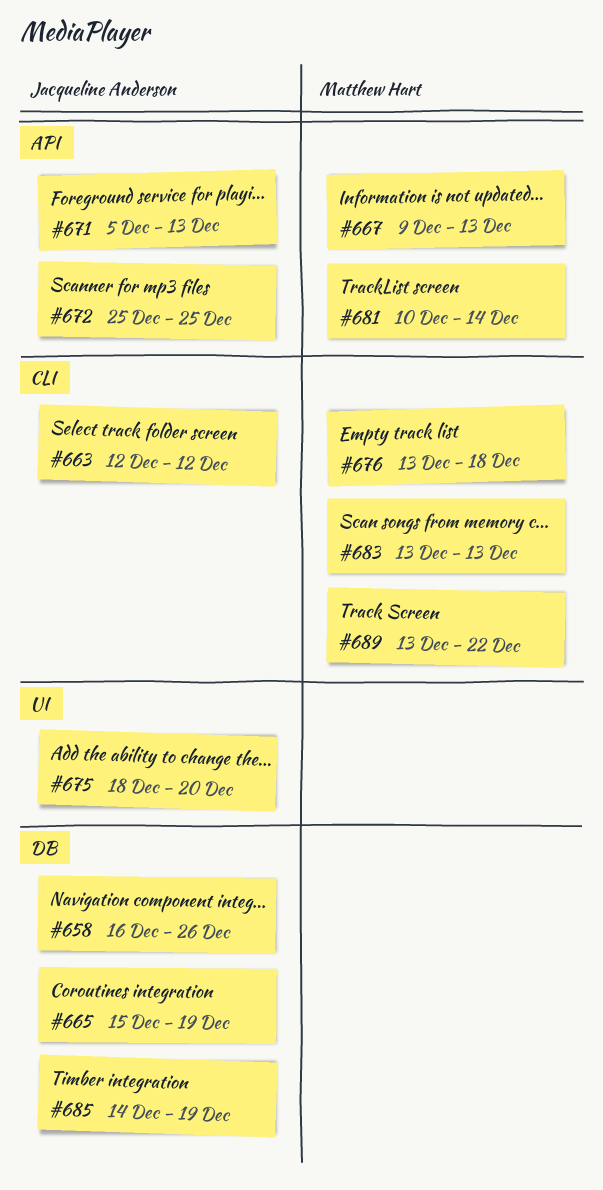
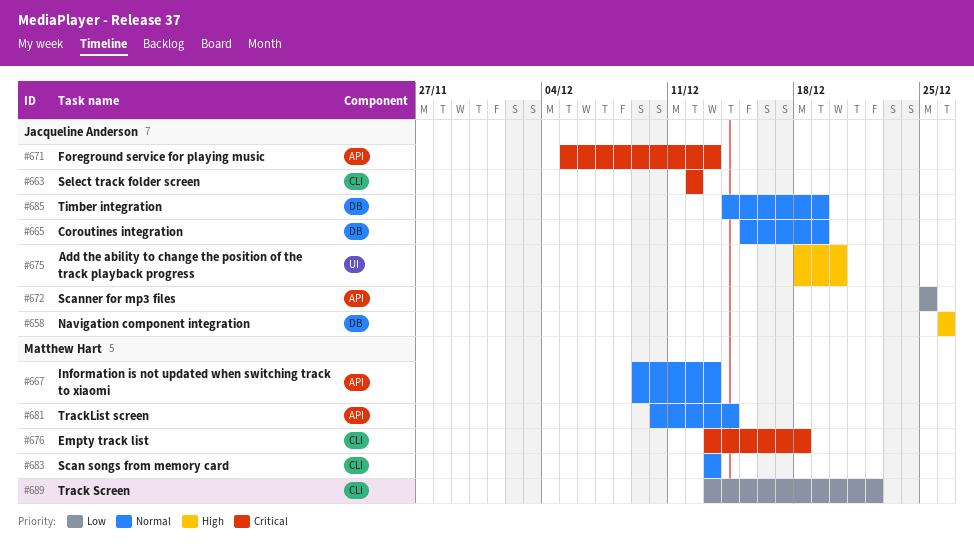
#658, start: Dec 16 -> Dec 26

